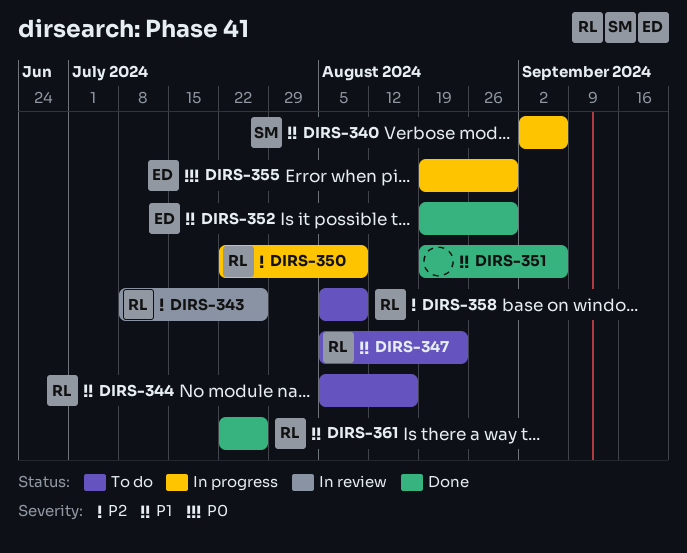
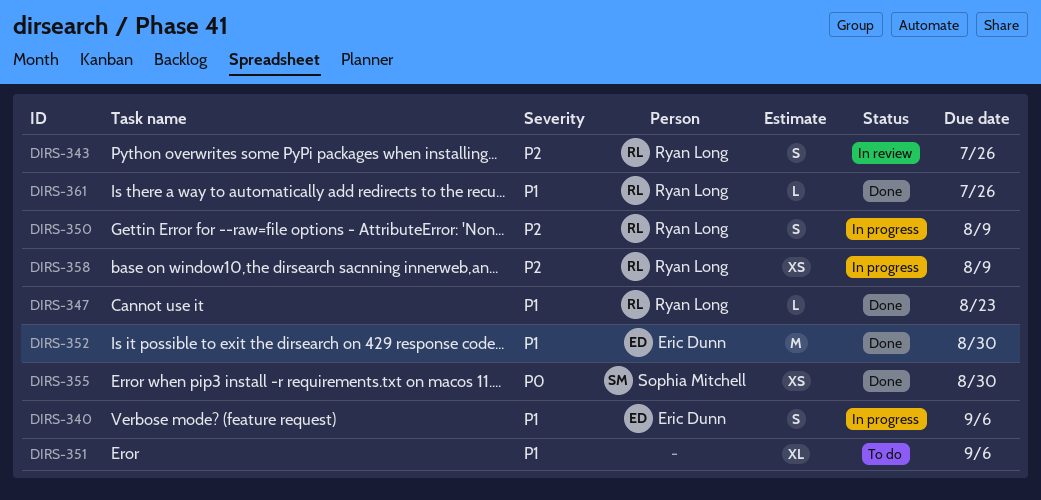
DIRS-340, owner: Sophia Mitchell -> Eric Dunn
DIRS-344: present -> none
DIRS-347, status: To do -> Done
DIRS-351, status: Done -> To do
DIRS-355, status: In progress -> Done
DIRS-355, owner: Eric Dunn -> Sophia Mitchell
DIRS-358, status: To do -> In progress

